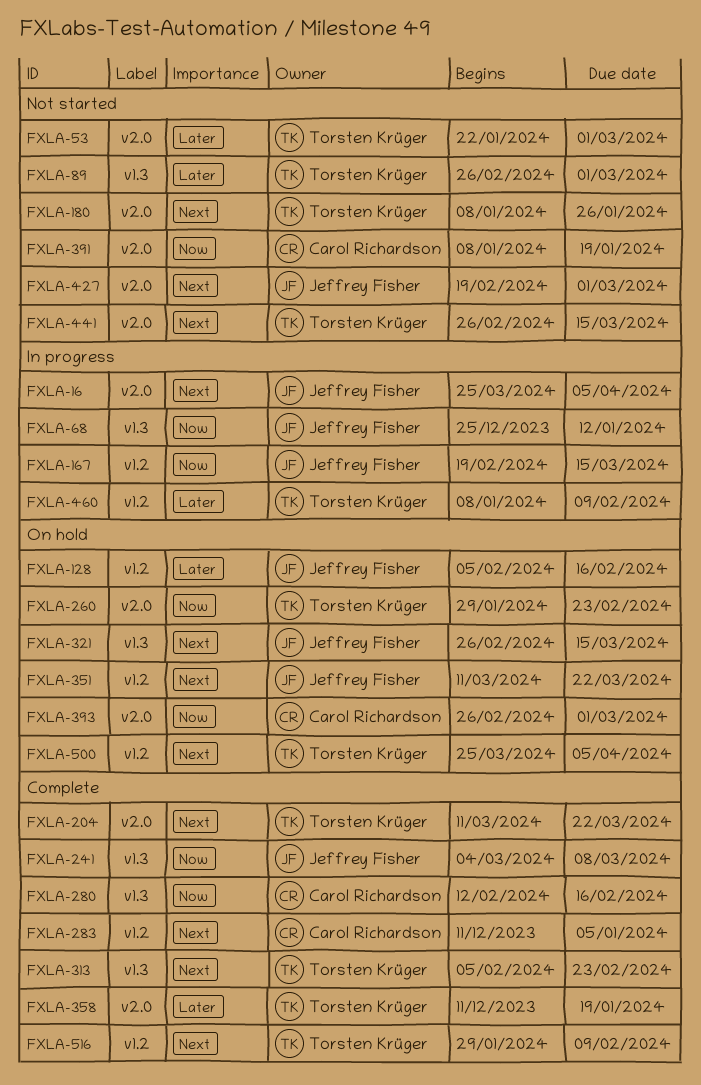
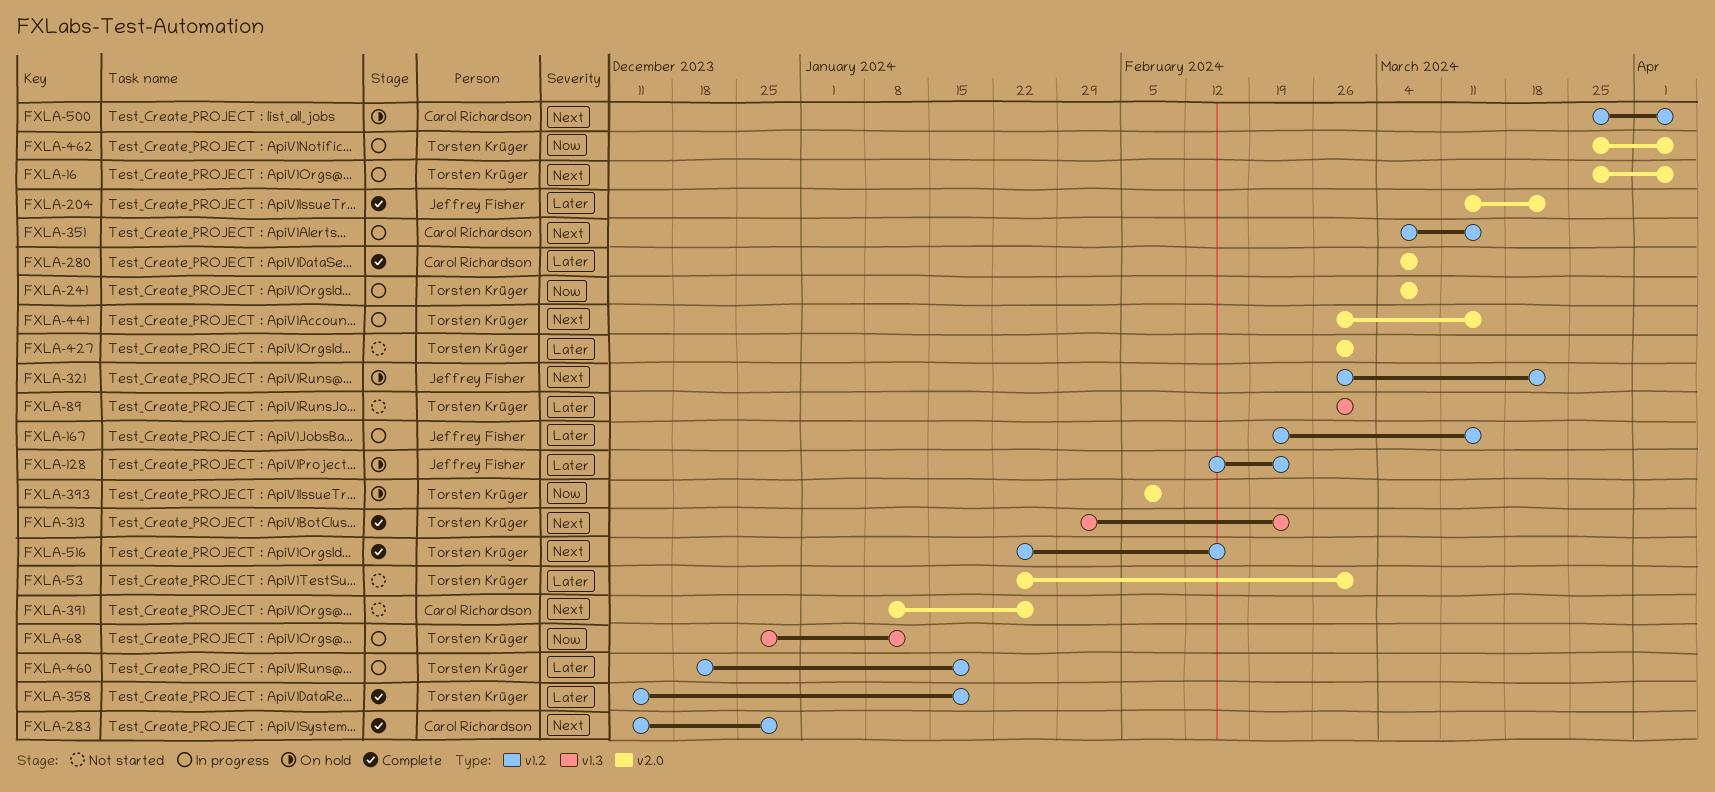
FXLA-16, owner: Jeffrey Fisher -> Torsten Krüger
FXLA-68, owner: Jeffrey Fisher -> Torsten Krüger
FXLA-128, start: Feb 5 -> Feb 12
FXLA-128, due: Feb 16 -> Feb 23
FXLA-167, priority: Now -> Later
FXLA-180: present -> none
FXLA-204, owner: Torsten Krüger -> Jeffrey Fisher
FXLA-204, priority: Next -> Later
FXLA-241, status: Complete -> In progress
FXLA-241, owner: Jeffrey Fisher -> Torsten Krüger
FXLA-241, label: v1.3 -> v2.0
FXLA-260: present -> none
FXLA-280, priority: Now -> Later
FXLA-280, label: v1.3 -> v2.0
FXLA-280, start: Feb 12 -> Mar 4
FXLA-280, due: Feb 16 -> Mar 8
FXLA-283, due: Jan 5 -> Dec 29
FXLA-313, start: Feb 5 -> Jan 29
FXLA-321, label: v1.3 -> v1.2
FXLA-321, due: Mar 15 -> Mar 22
FXLA-351, status: On hold -> In progress
FXLA-351, owner: Jeffrey Fisher -> Carol Richardson
FXLA-351, start: Mar 11 -> Mar 4
FXLA-351, due: Mar 22 -> Mar 15
FXLA-358, label: v2.0 -> v1.2
FXLA-391, priority: Now -> Next
FXLA-391, due: Jan 19 -> Jan 26
FXLA-393, owner: Carol Richardson -> Torsten Krüger
FXLA-393, start: Feb 26 -> Feb 5
FXLA-393, due: Mar 1 -> Feb 9
FXLA-427, owner: Jeffrey Fisher -> Torsten Krüger
FXLA-427, priority: Next -> Later
FXLA-427, start: Feb 19 -> Feb 26
FXLA-441, status: Not started -> In progress
FXLA-460, start: Jan 8 -> Dec 18
FXLA-460, due: Feb 9 -> Jan 19
FXLA-462: none -> present
FXLA-500, owner: Torsten Krüger -> Carol Richardson
FXLA-516, start: Jan 29 -> Jan 22
FXLA-516, due: Feb 9 -> Feb 16

